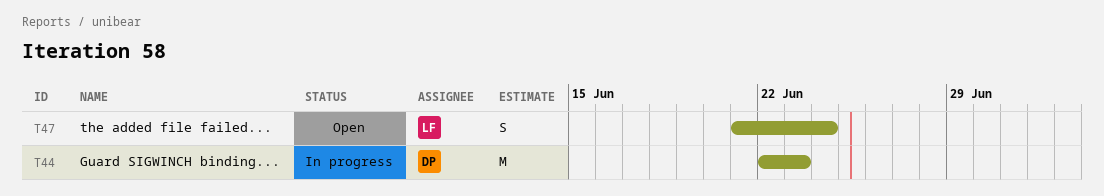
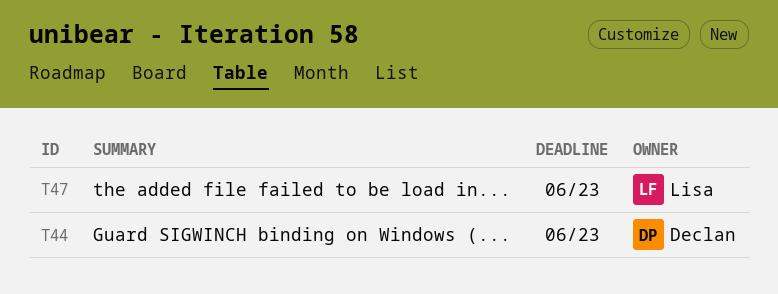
T47, due: Jun 24 -> Jun 23

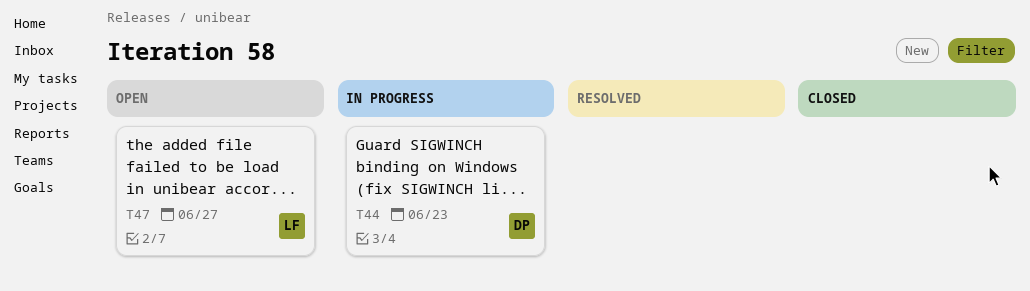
T47, due: Jun 23 -> Jun 27

